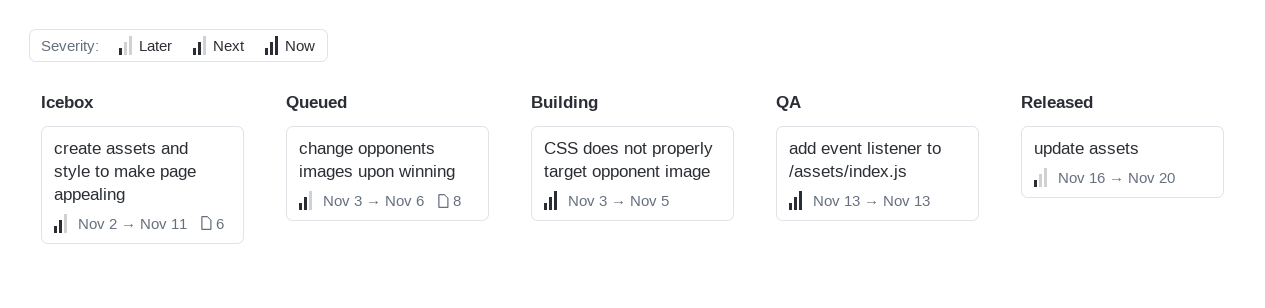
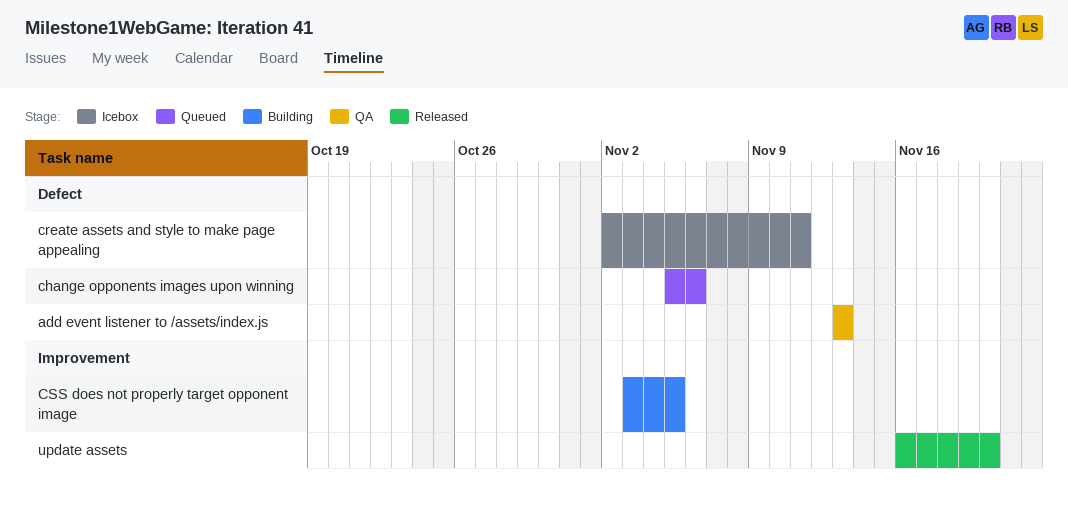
change opponents images upon winning, start: Nov 3 -> Nov 5

